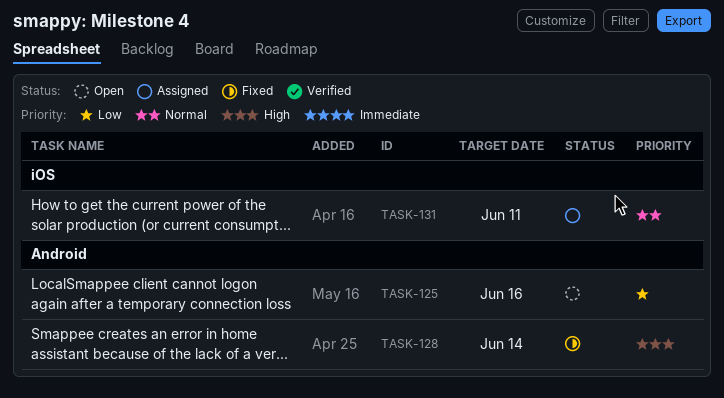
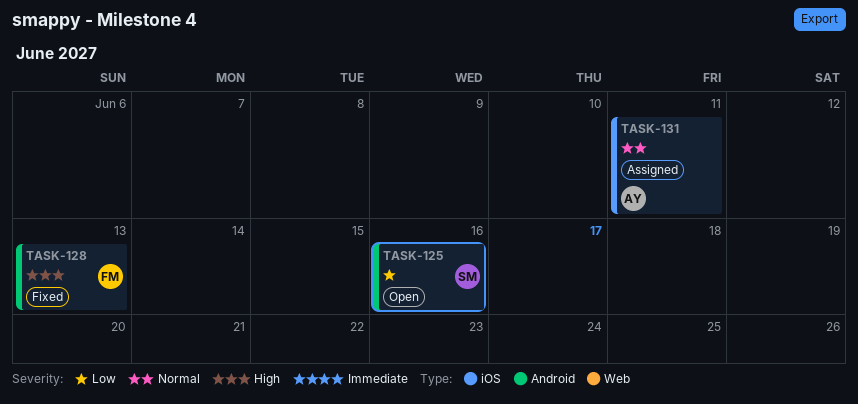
TASK-128, due: Jun 14 -> Jun 13

